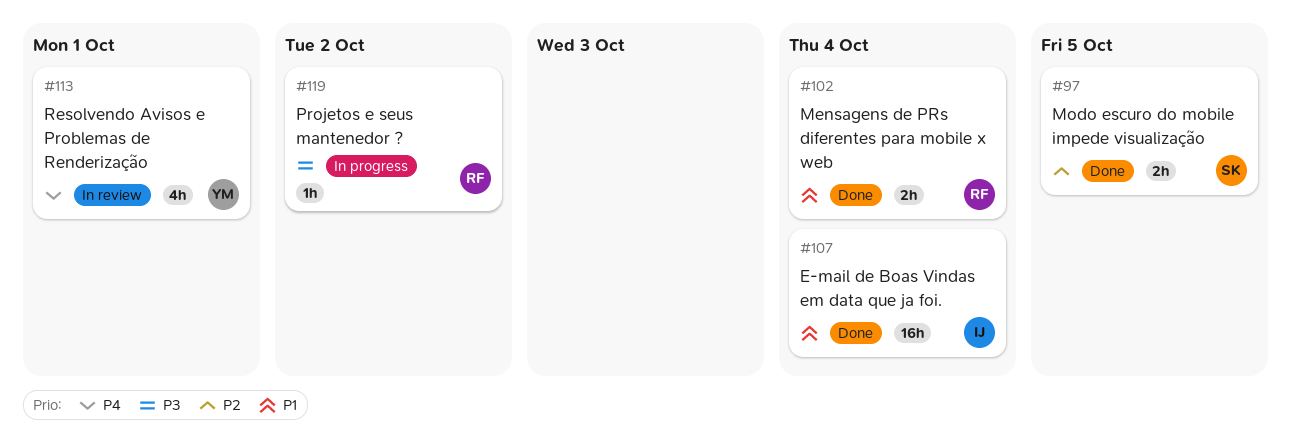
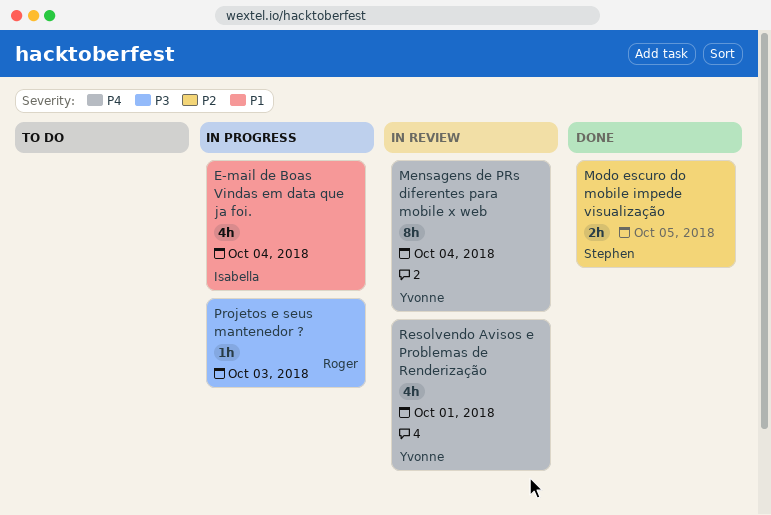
E-mail de Boas Vindas em data que ja foi., status: Done -> In progress
E-mail de Boas Vindas em data que ja foi., estimate: 16h -> 4h
Mensagens de PRs diferentes para mobile x web, status: Done -> In review
Mensagens de PRs diferentes para mobile x web, owner: Roger -> Yvonne
Mensagens de PRs diferentes para mobile x web, priority: P1 -> P4
Mensagens de PRs diferentes para mobile x web, estimate: 2h -> 8h
Projetos e seus mantenedor ?, due: Oct 2 -> Oct 3

